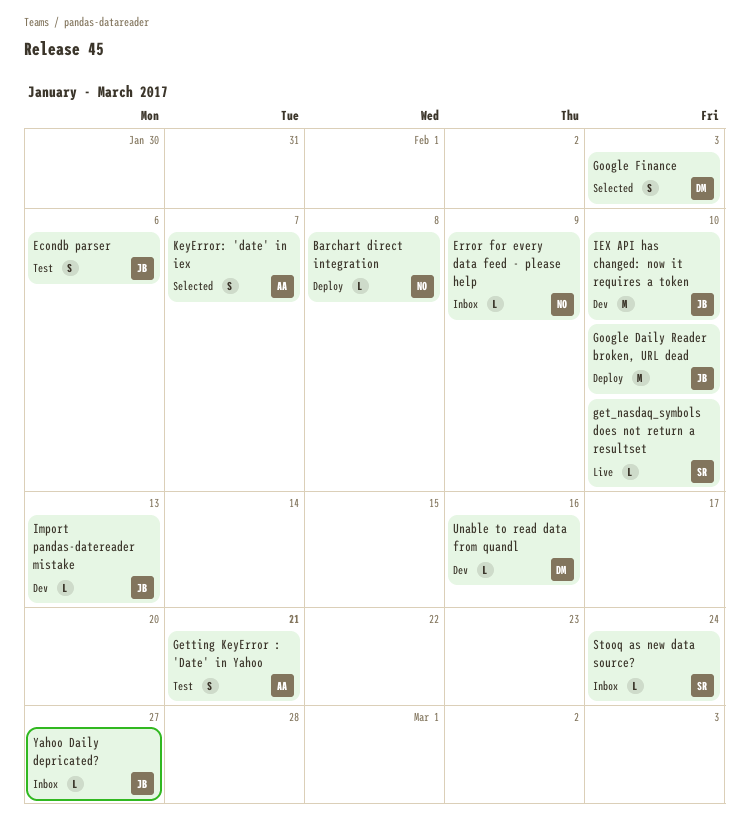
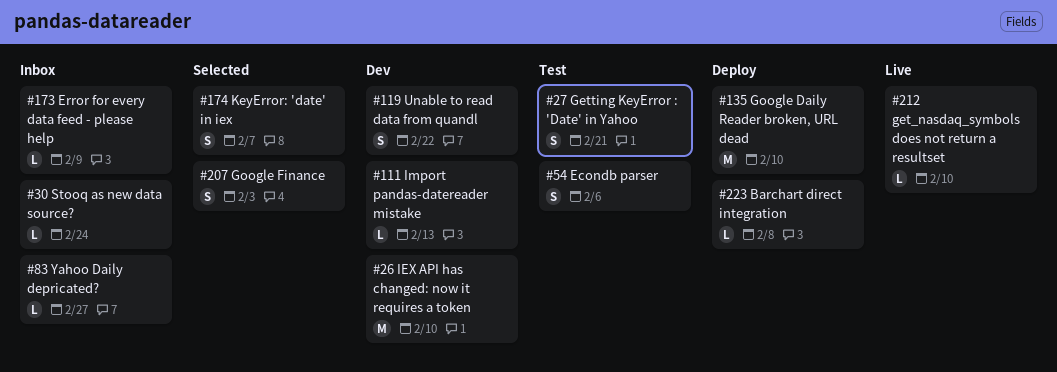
Unable to read data from quandl, estimate: L -> S
Unable to read data from quandl, due: Feb 16 -> Feb 22

